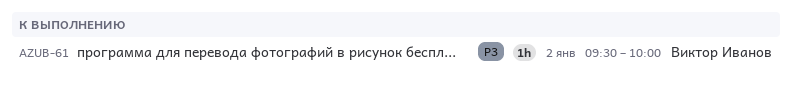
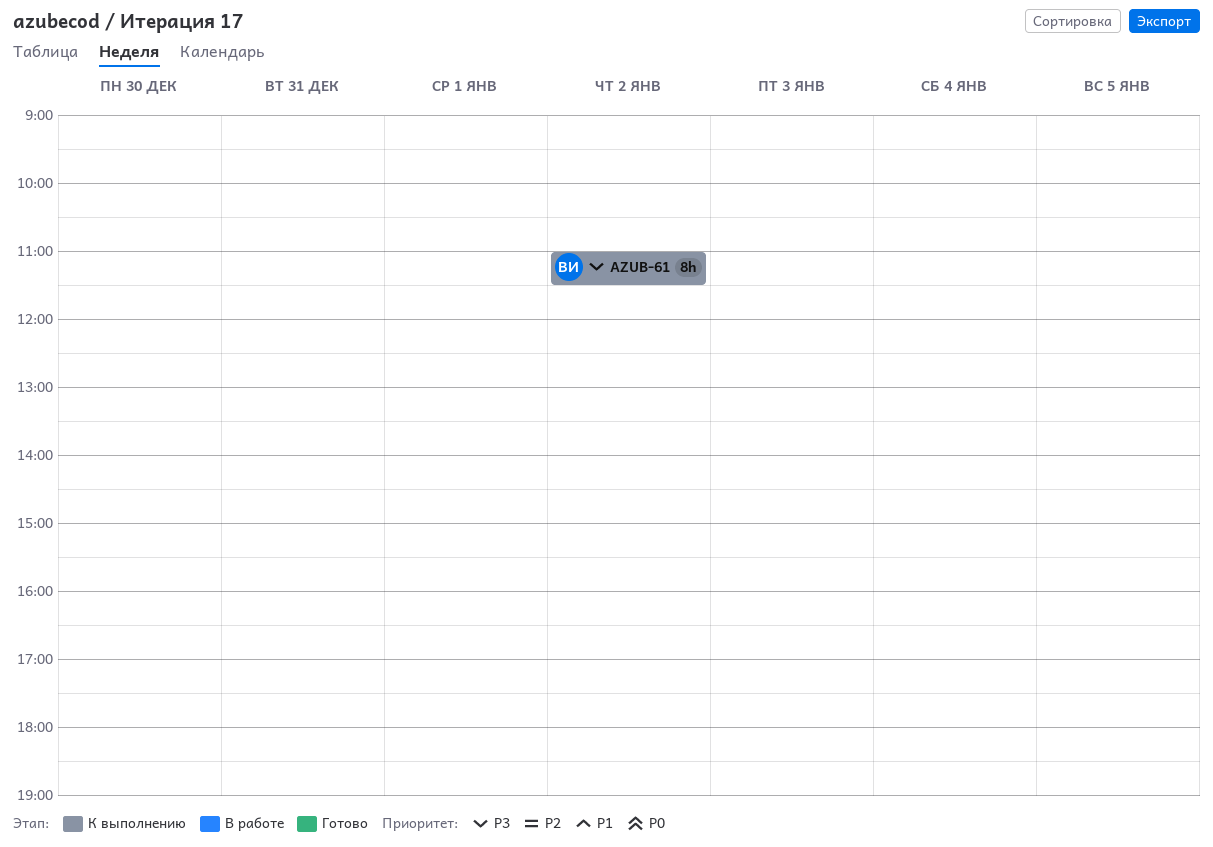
AZUB-61, estimate: 1h -> 8h
AZUB-61, begins: 09:30 -> 11:00
AZUB-61, ends: 10:00 -> 11:30

